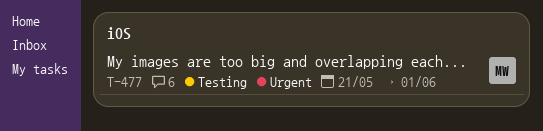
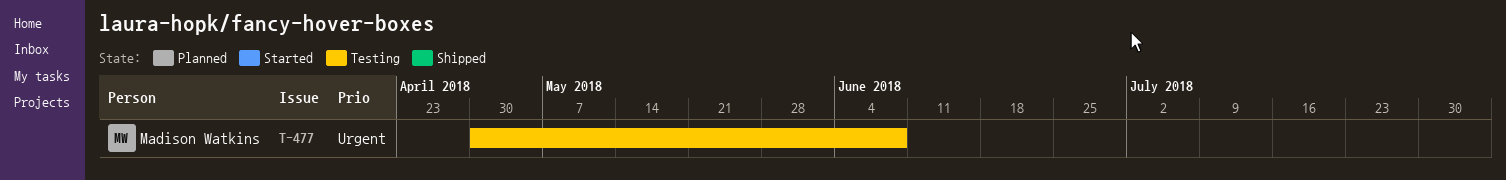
T-477, start: May 21 -> Apr 30
T-477, due: Jun 1 -> Jun 8

